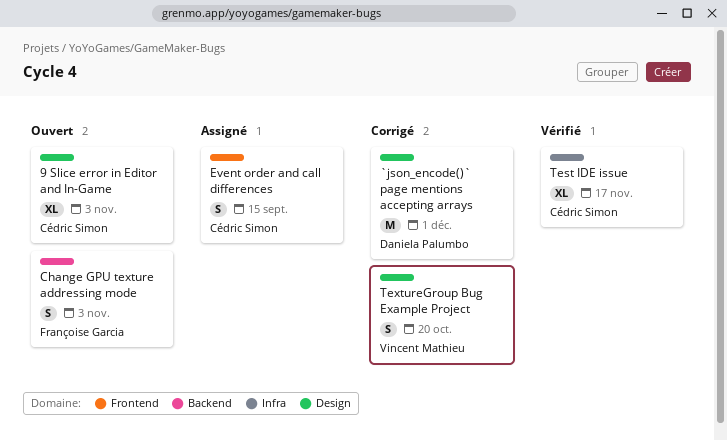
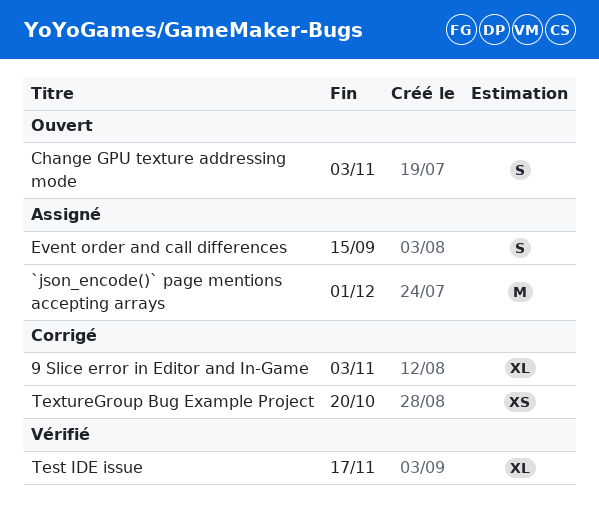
9 Slice error in Editor and In-Game, status: Ouvert -> Corrigé
`json_encode()` page mentions accepting arrays, status: Corrigé -> Assigné
TextureGroup Bug Example Project, estimate: S -> XS

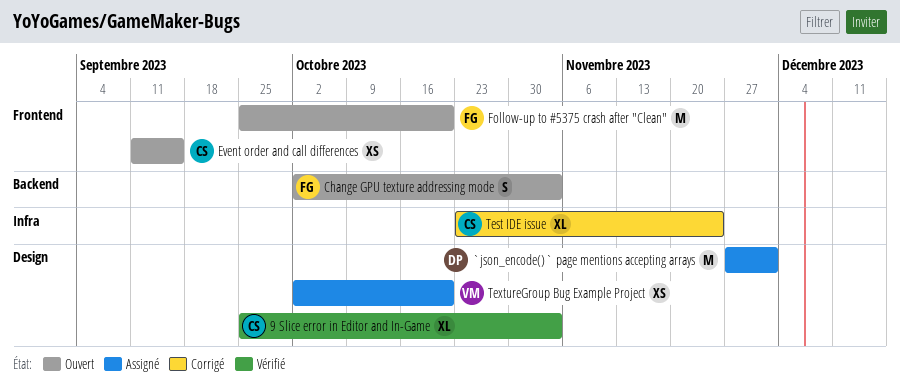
9 Slice error in Editor and In-Game, status: Corrigé -> Vérifié
Event order and call differences, status: Assigné -> Ouvert
Event order and call differences, estimate: S -> XS
Follow-up to #5375 crash after "Clean": none -> present
Test IDE issue, status: Vérifié -> Corrigé
Test IDE issue, due: Nov 17 -> Nov 24
TextureGroup Bug Example Project, status: Corrigé -> Assigné

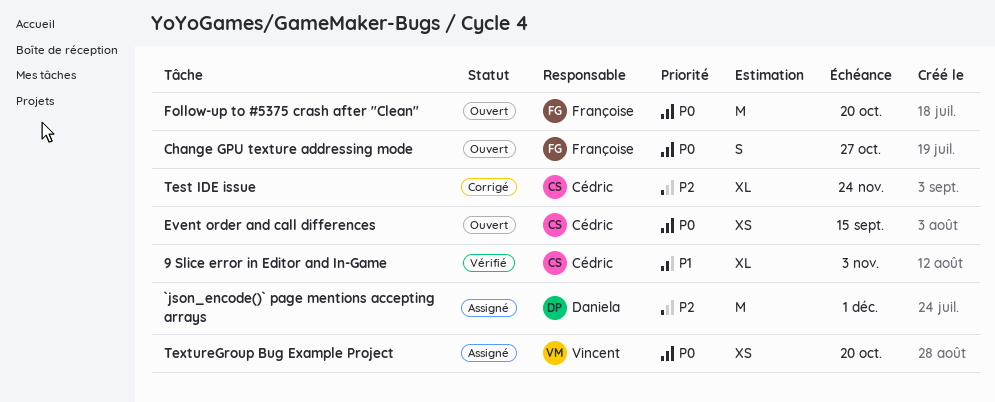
Change GPU texture addressing mode, due: Nov 3 -> Oct 27

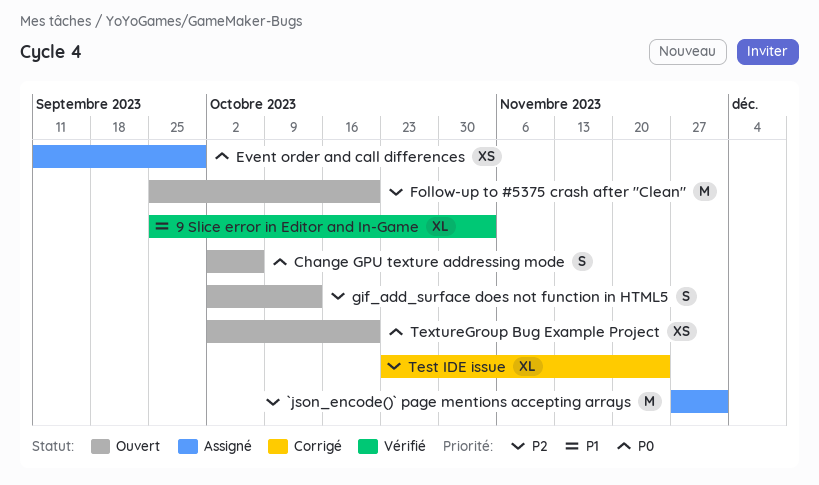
Change GPU texture addressing mode, due: Oct 27 -> Oct 6
Event order and call differences, status: Ouvert -> Assigné
Event order and call differences, due: Sep 15 -> Sep 29
Follow-up to #5375 crash after "Clean", priority: P0 -> P2
gif_add_surface does not function in HTML5: none -> present
TextureGroup Bug Example Project, status: Assigné -> Ouvert

